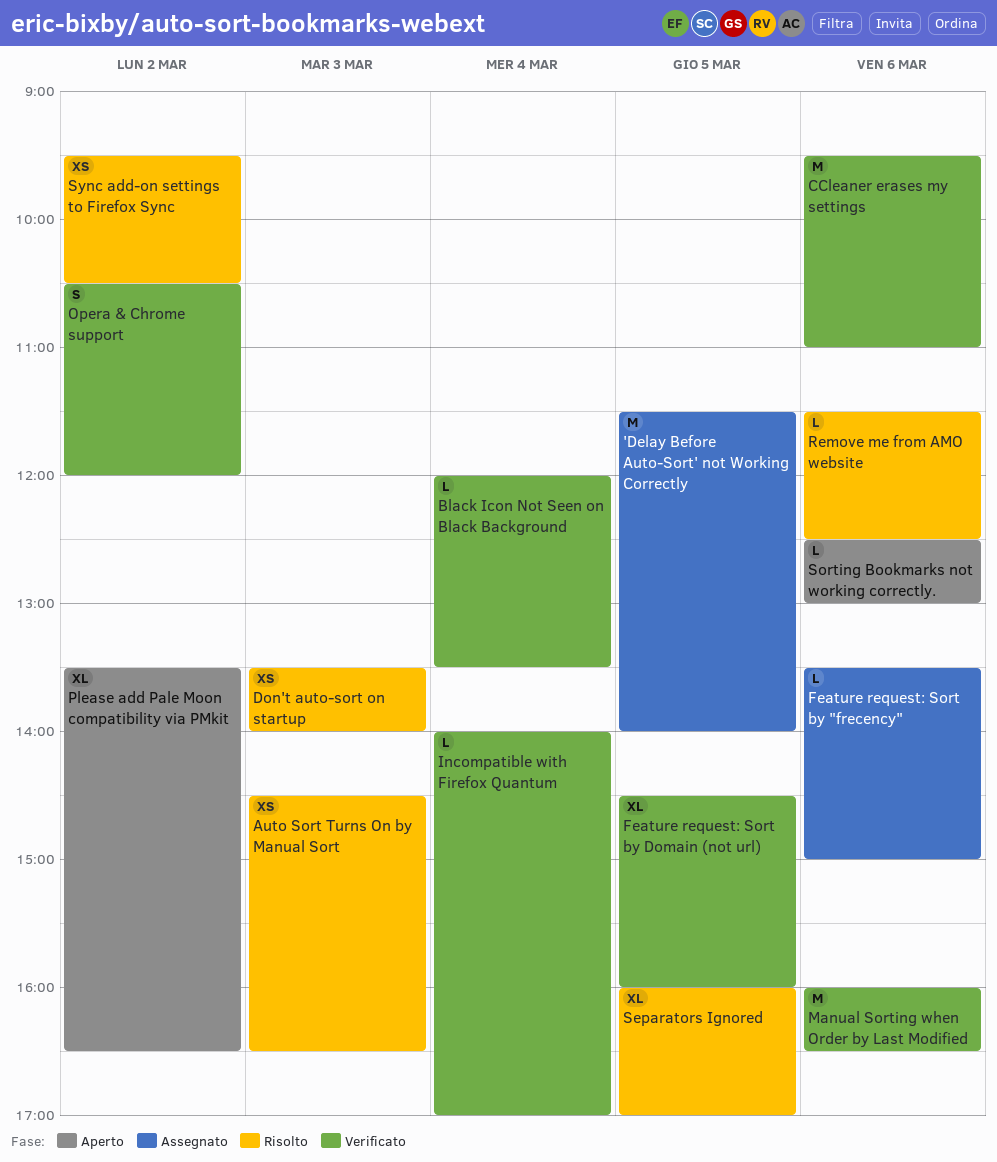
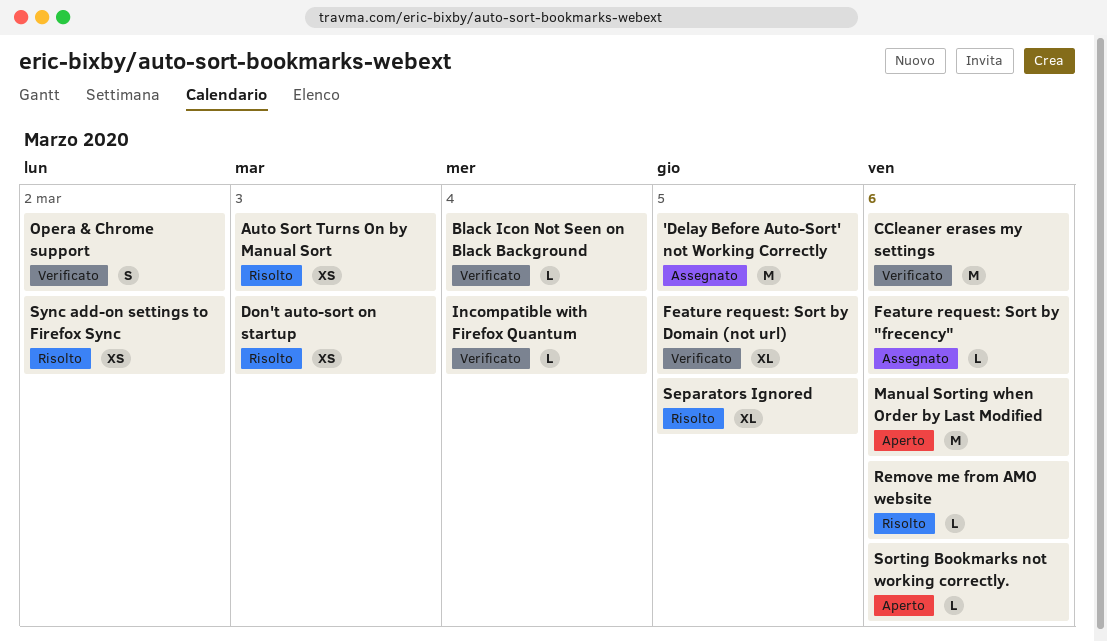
Manual Sorting when Order by Last Modified, status: Verificato -> Aperto
Please add Pale Moon compatibility via PMkit: present -> none

